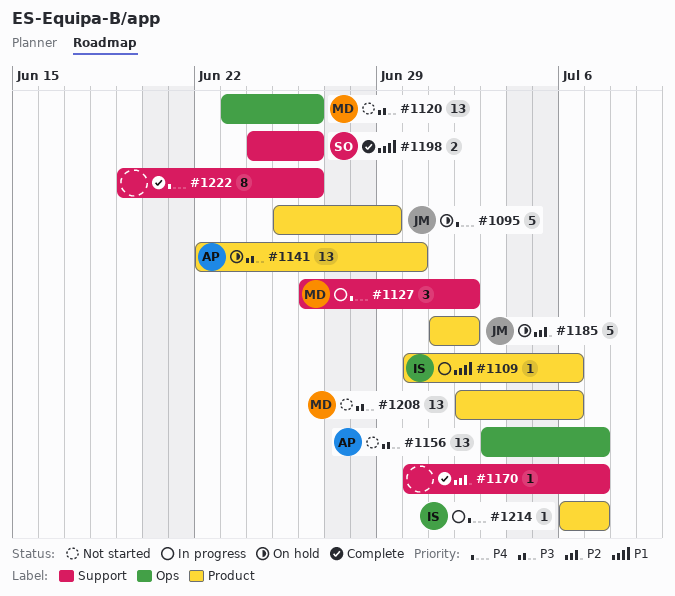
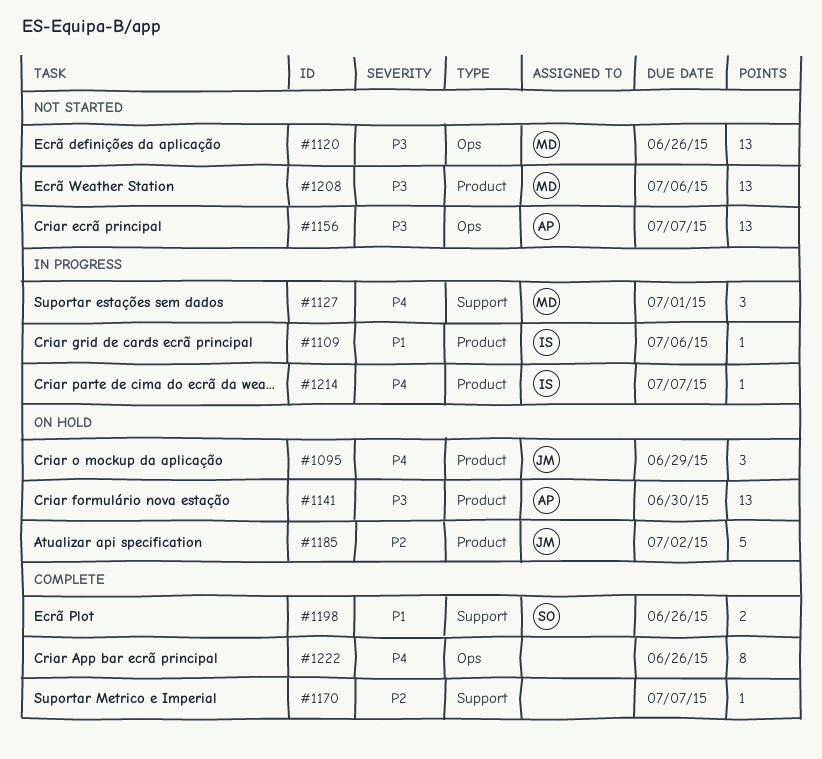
#1095, estimate: 5 -> 3
#1127, due: Jul 2 -> Jul 1
#1222, label: Support -> Ops

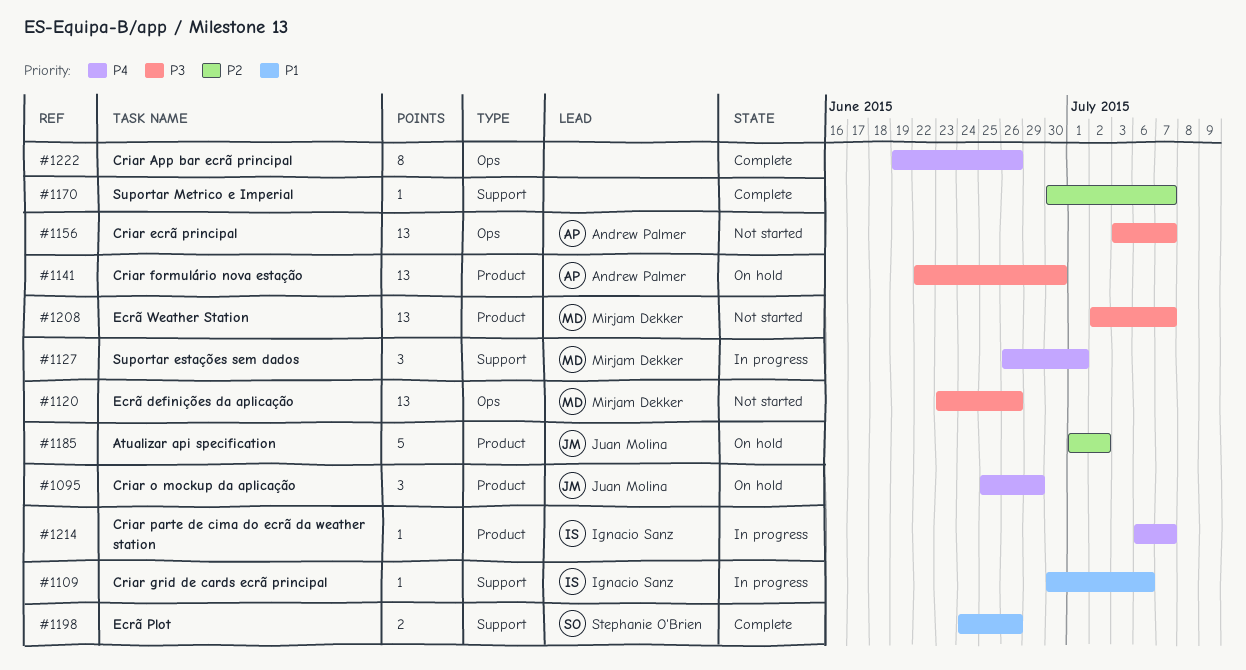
#1109, label: Product -> Support
#1208, due: Jul 6 -> Jul 7

